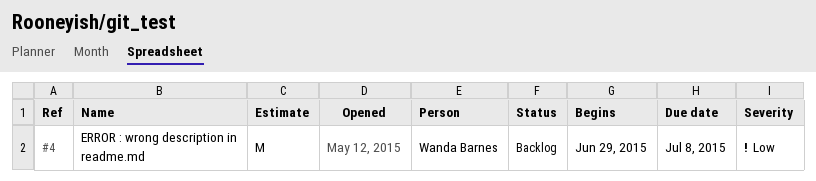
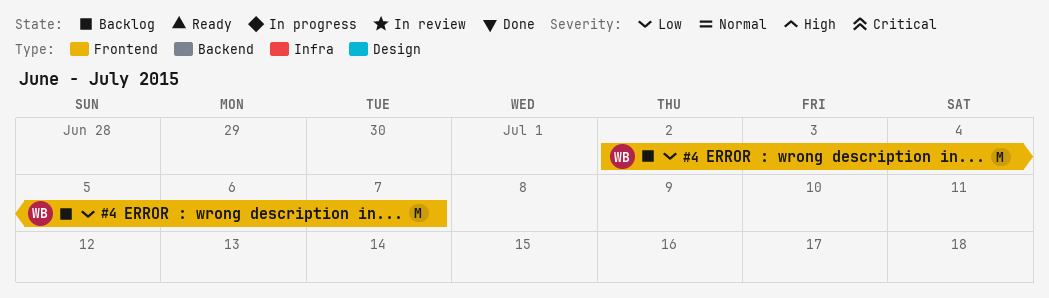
#4, start: Jun 29 -> Jul 2
#4, due: Jul 8 -> Jul 7

